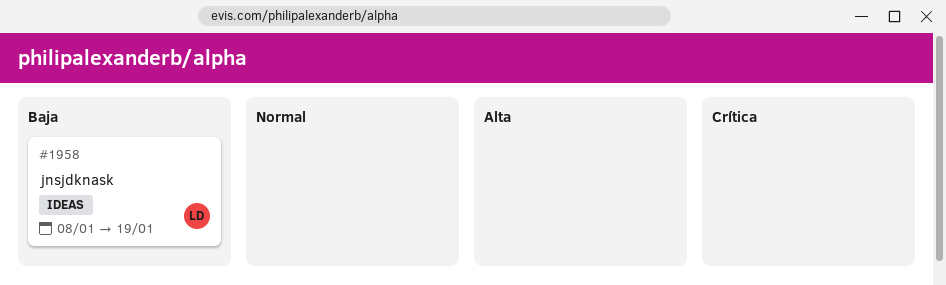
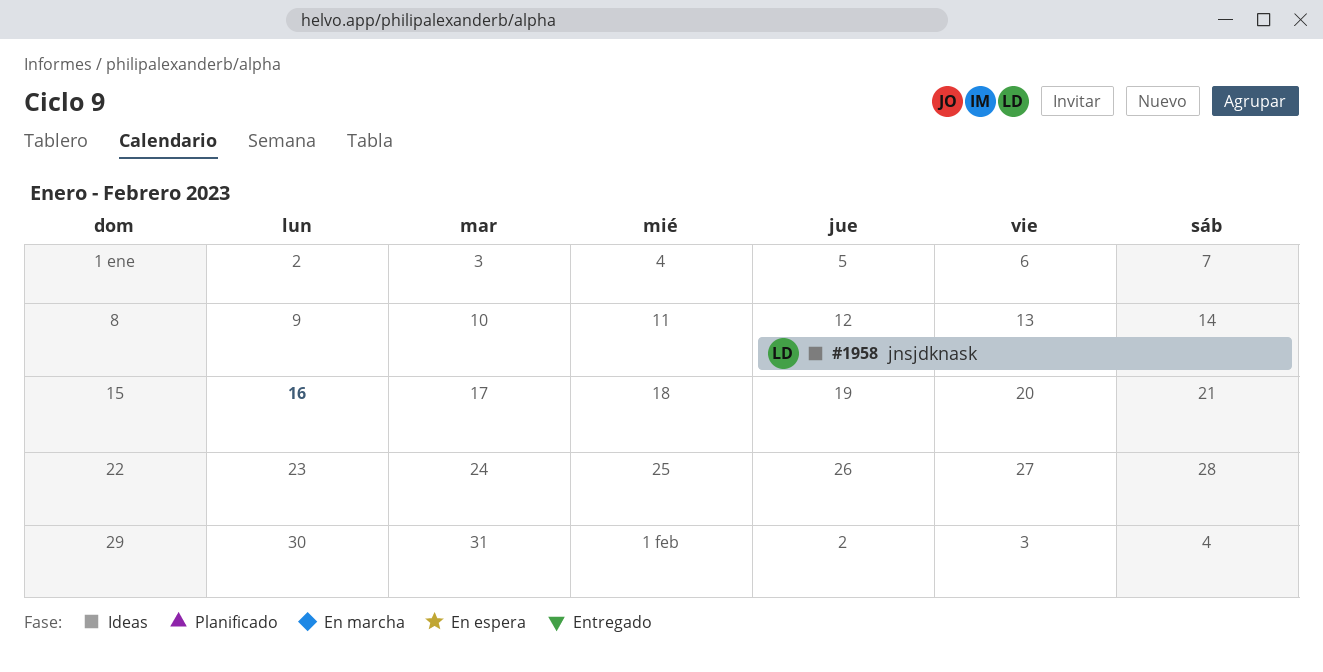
#1958, start: Jan 8 -> Jan 12
#1958, due: Jan 19 -> Jan 14

